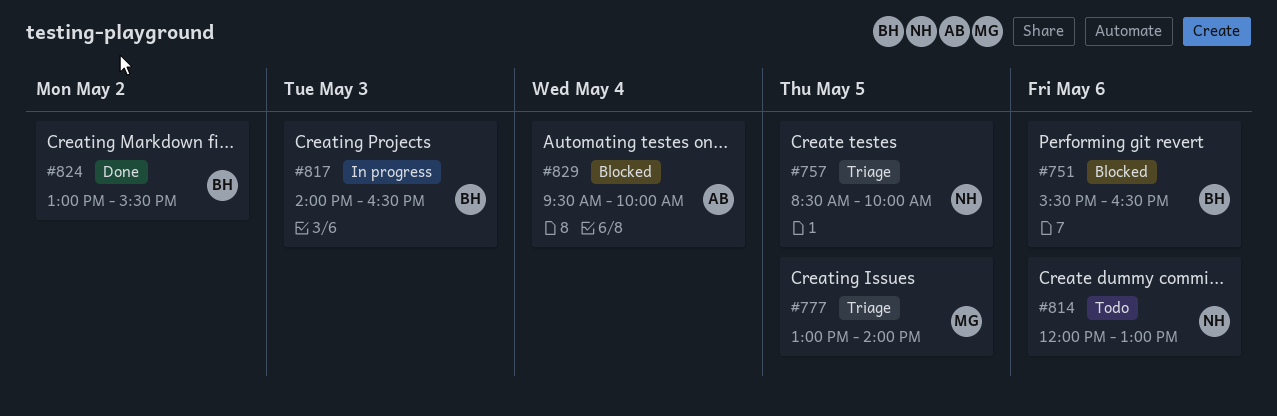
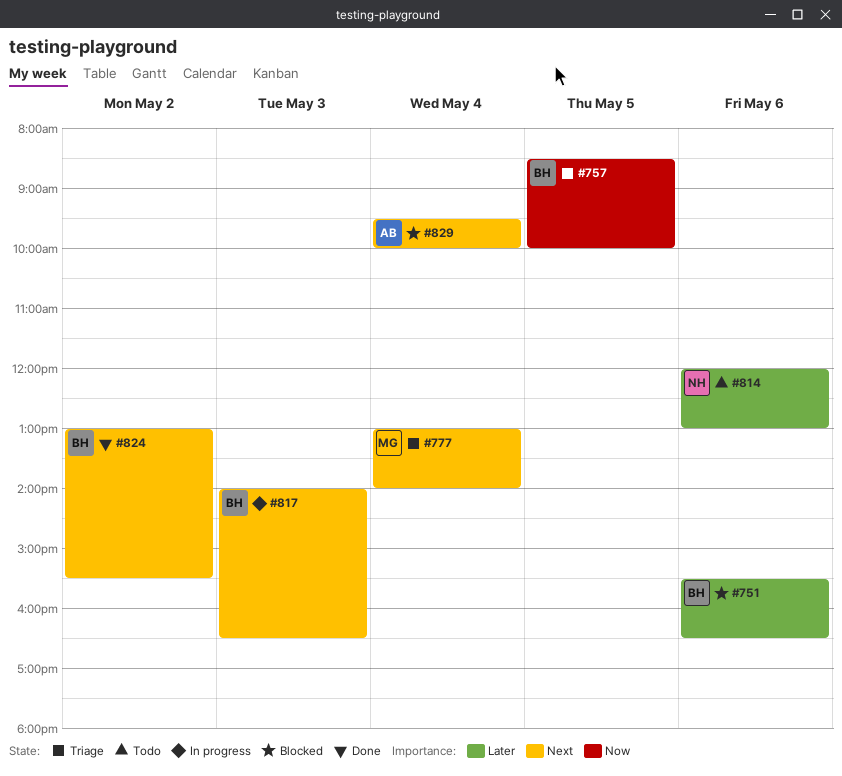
#757, owner: NH -> BH
#777, day: May 5 -> May 4

